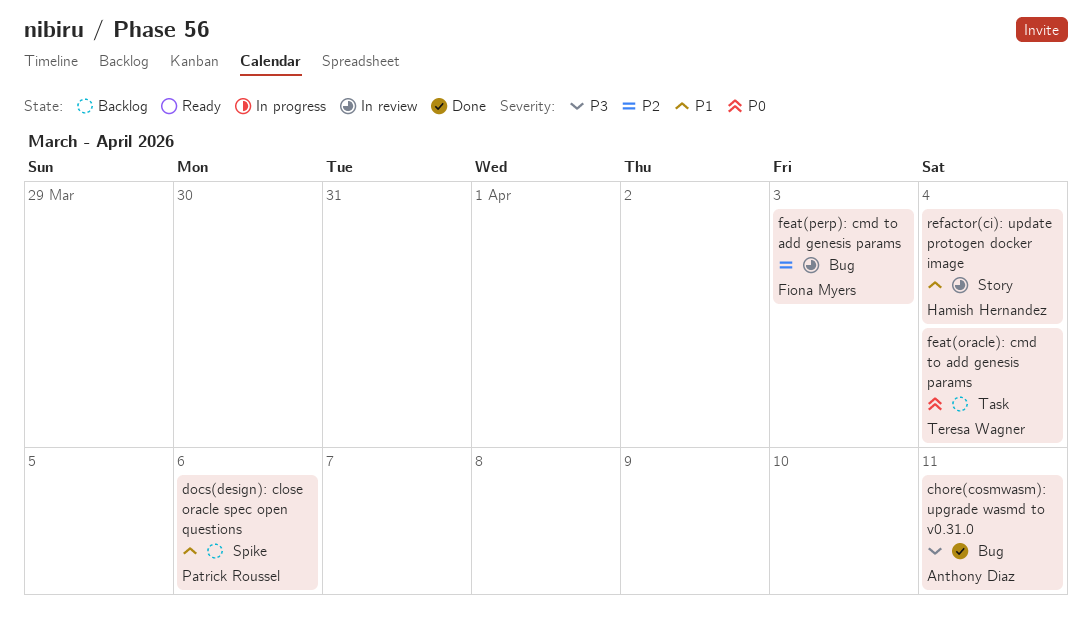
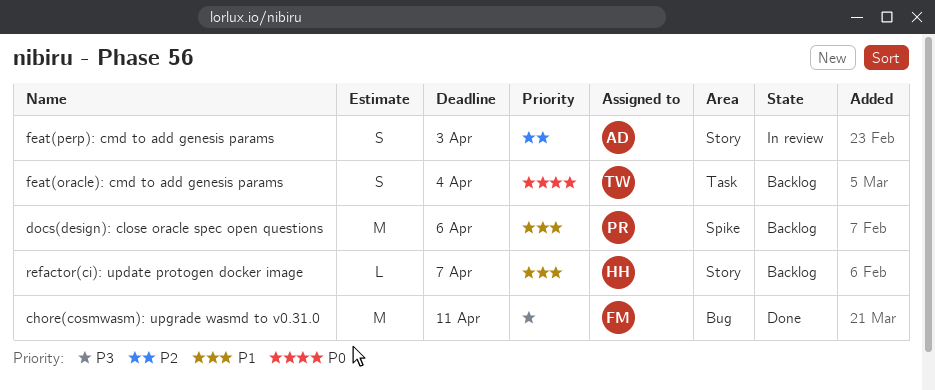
chore(cosmwasm): upgrade wasmd to v0.31.0, owner: Anthony Diaz -> Fiona Myers
feat(perp): cmd to add genesis params, owner: Fiona Myers -> Anthony Diaz
feat(perp): cmd to add genesis params, label: Bug -> Story
refactor(ci): update protogen docker image, status: In review -> Backlog
refactor(ci): update protogen docker image, due: Apr 4 -> Apr 7

